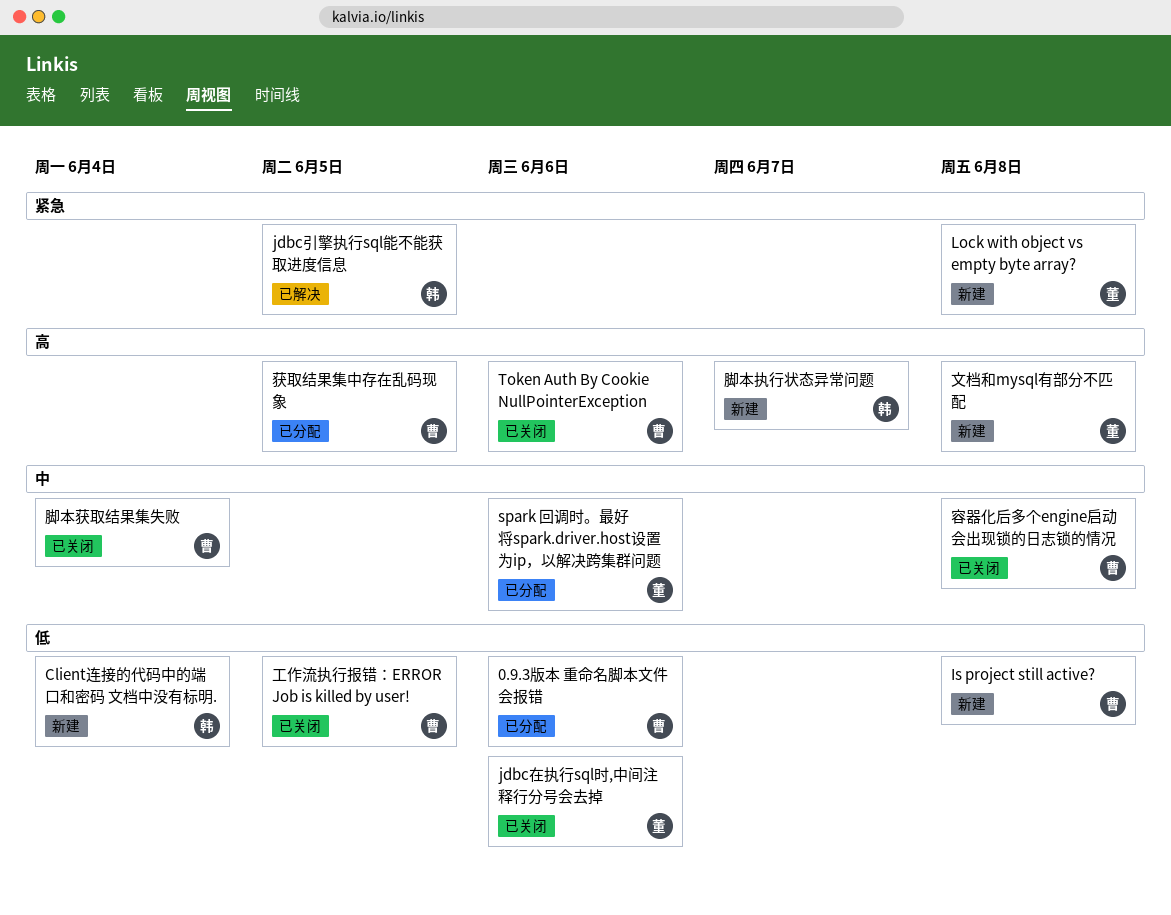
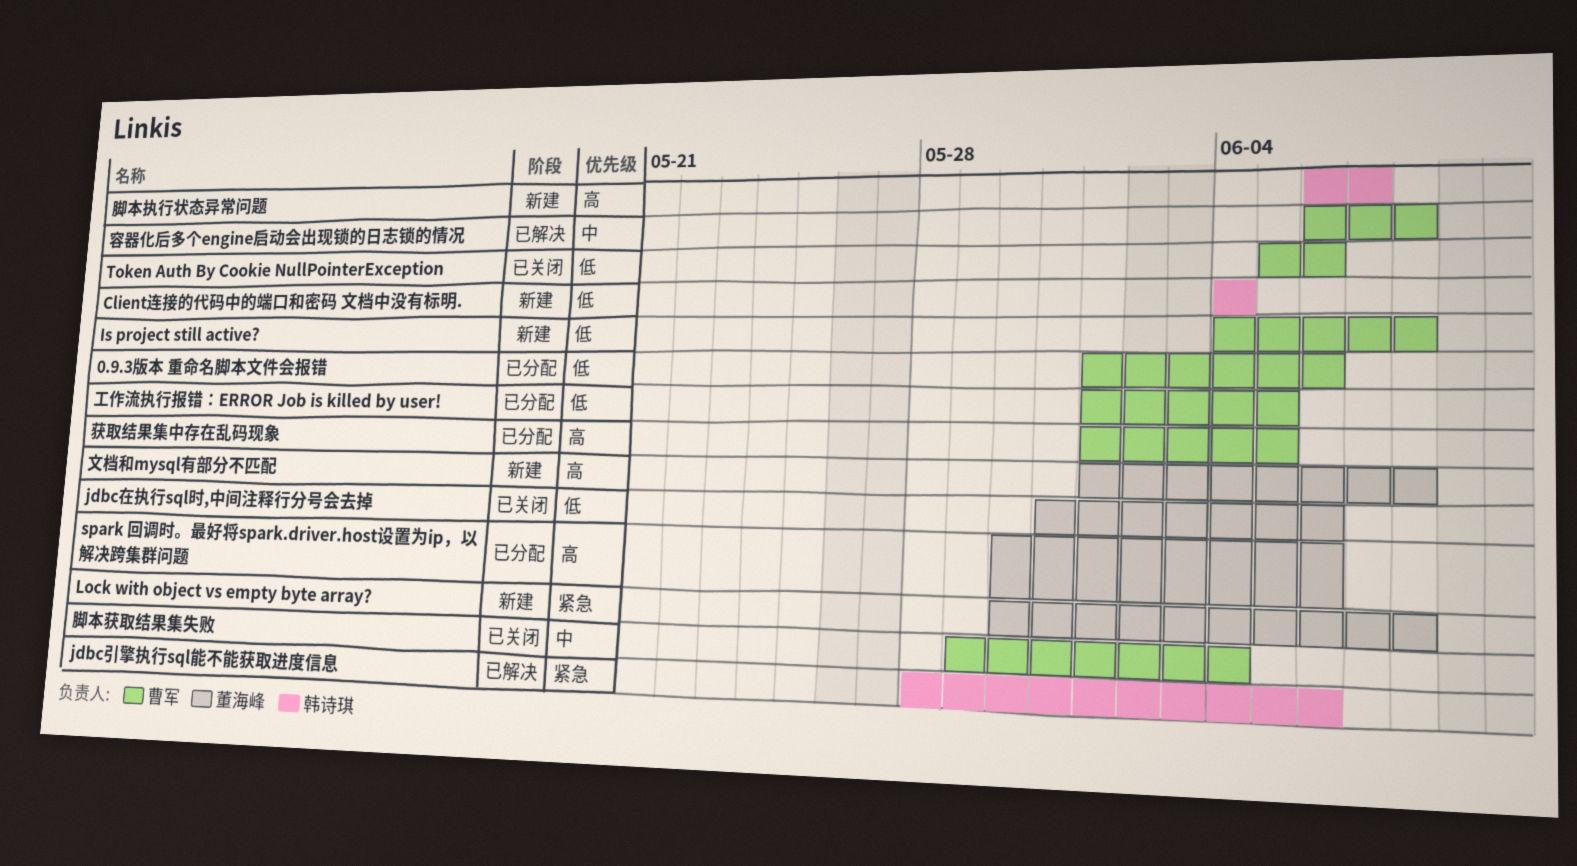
jdbc引擎执行sql能不能获取进度信息, due: Jun 5 -> Jun 6
spark 回调时。最好将spark.driver.host设置为ip，以解决跨集群问题, priority: 中 -> 高
Token Auth By Cookie NullPointerException, priority: 高 -> 低
容器化后多个engine启动会出现锁的日志锁的情况, status: 已关闭 -> 已解决
工作流执行报错：ERROR Job is killed by user!, status: 已关闭 -> 已分配

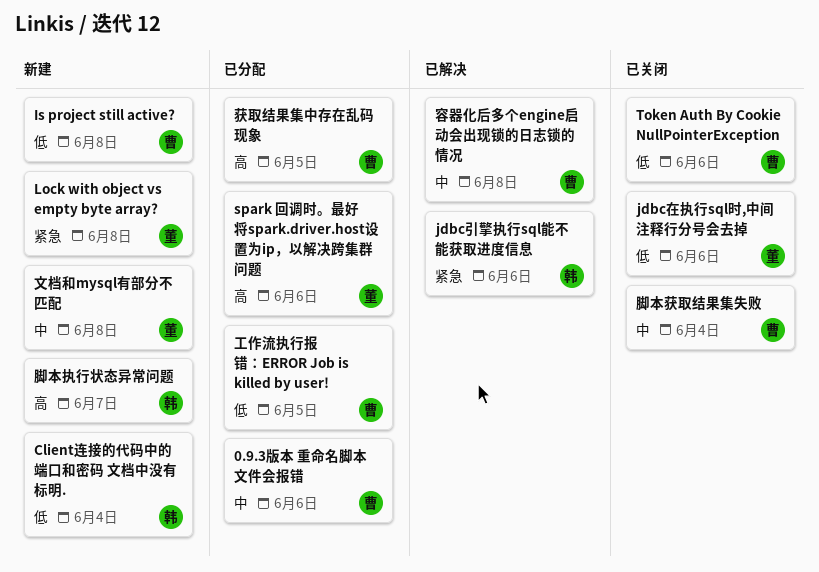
0.9.3版本 重命名脚本文件会报错, priority: 低 -> 中
文档和mysql有部分不匹配, priority: 高 -> 中

